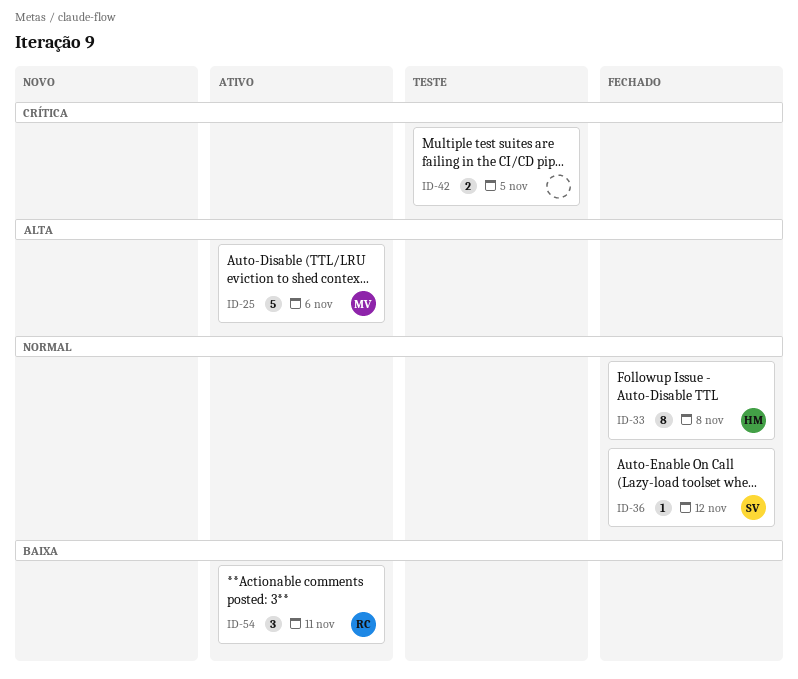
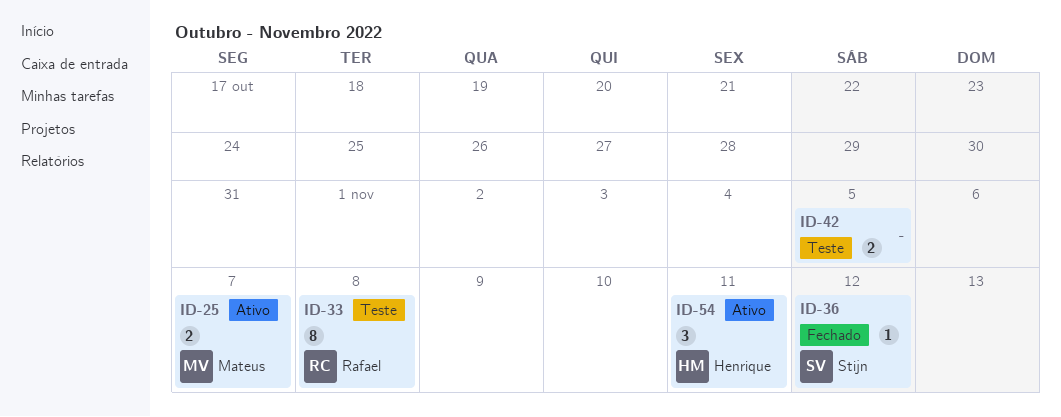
ID-25, estimate: 5 -> 2
ID-25, due: Nov 6 -> Nov 7
ID-33, status: Fechado -> Teste
ID-33, owner: Henrique -> Rafael
ID-54, owner: Rafael -> Henrique

